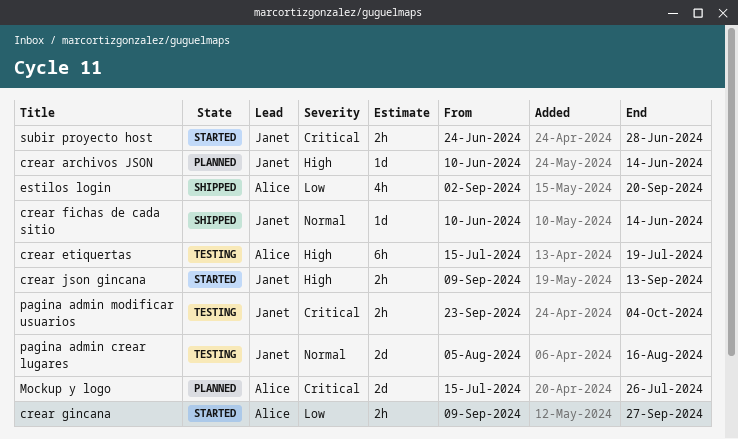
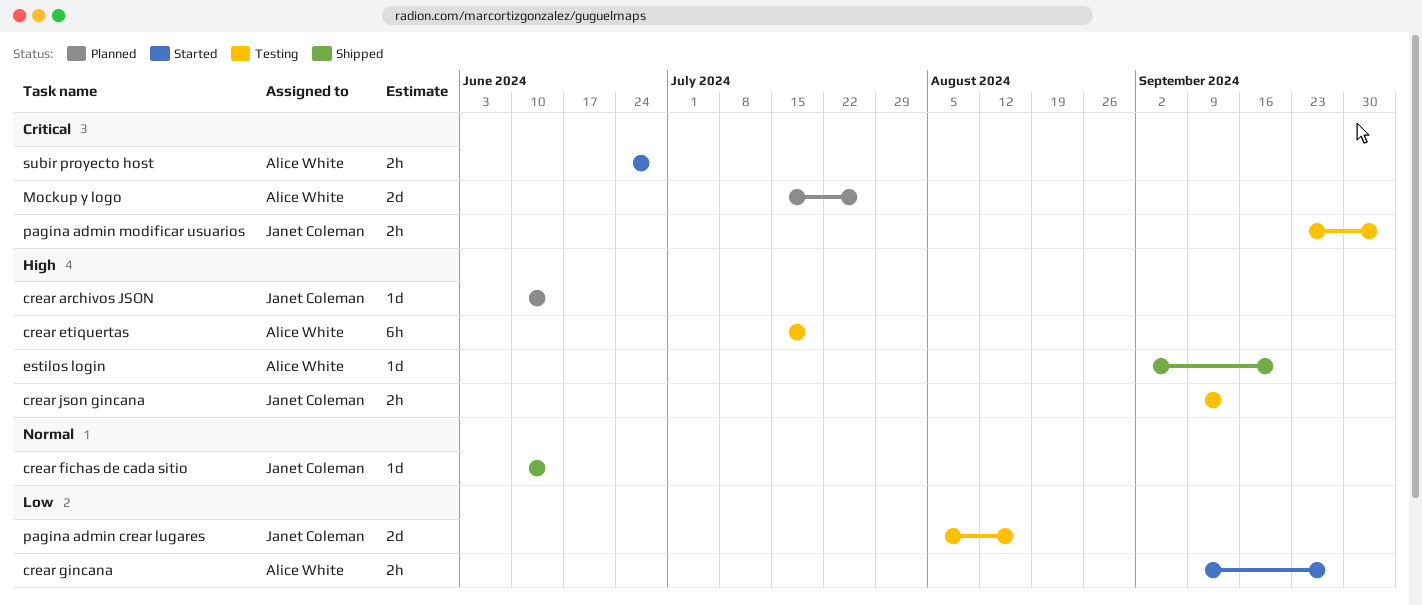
crear json gincana, status: Started -> Testing
estilos login, priority: Low -> High
estilos login, estimate: 4h -> 1d
pagina admin crear lugares, priority: Normal -> Low
subir proyecto host, owner: Janet Coleman -> Alice White

